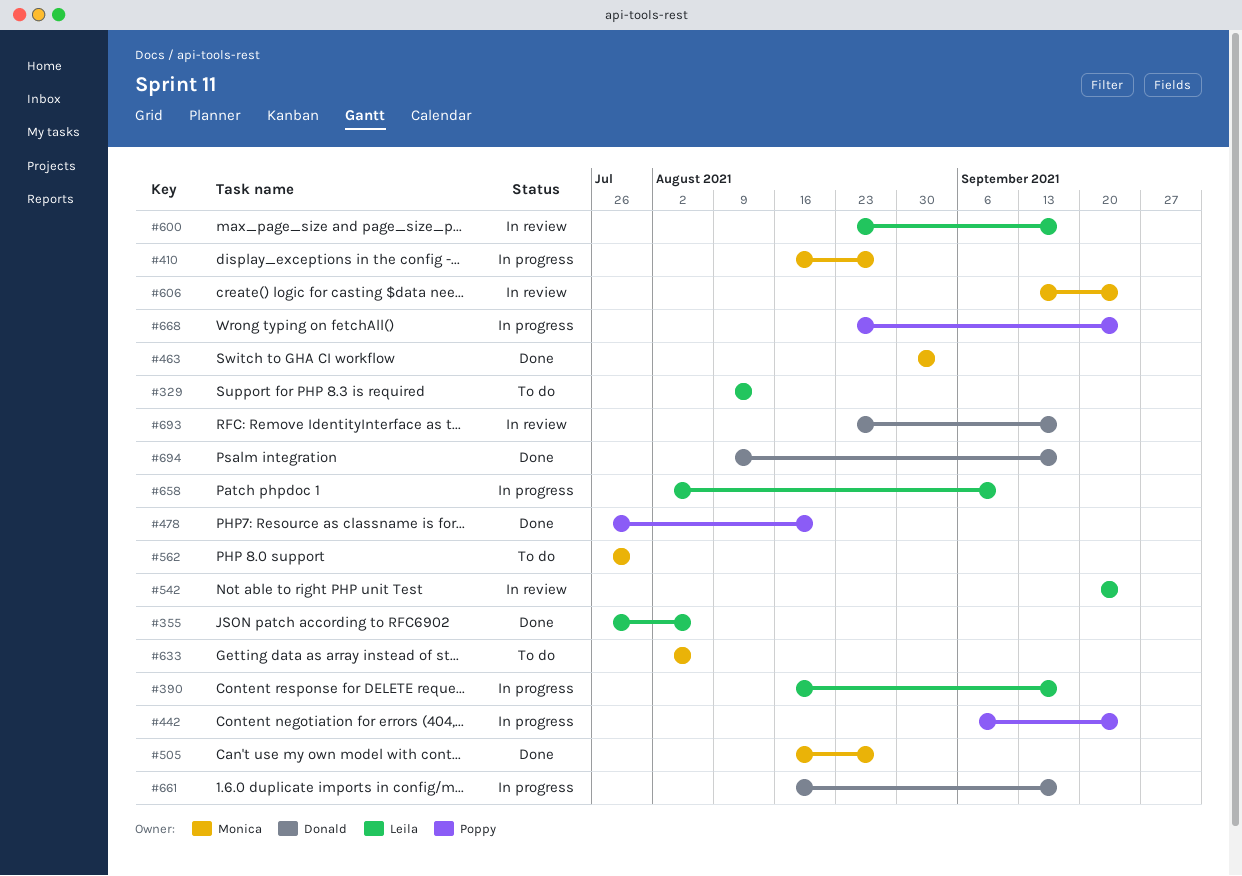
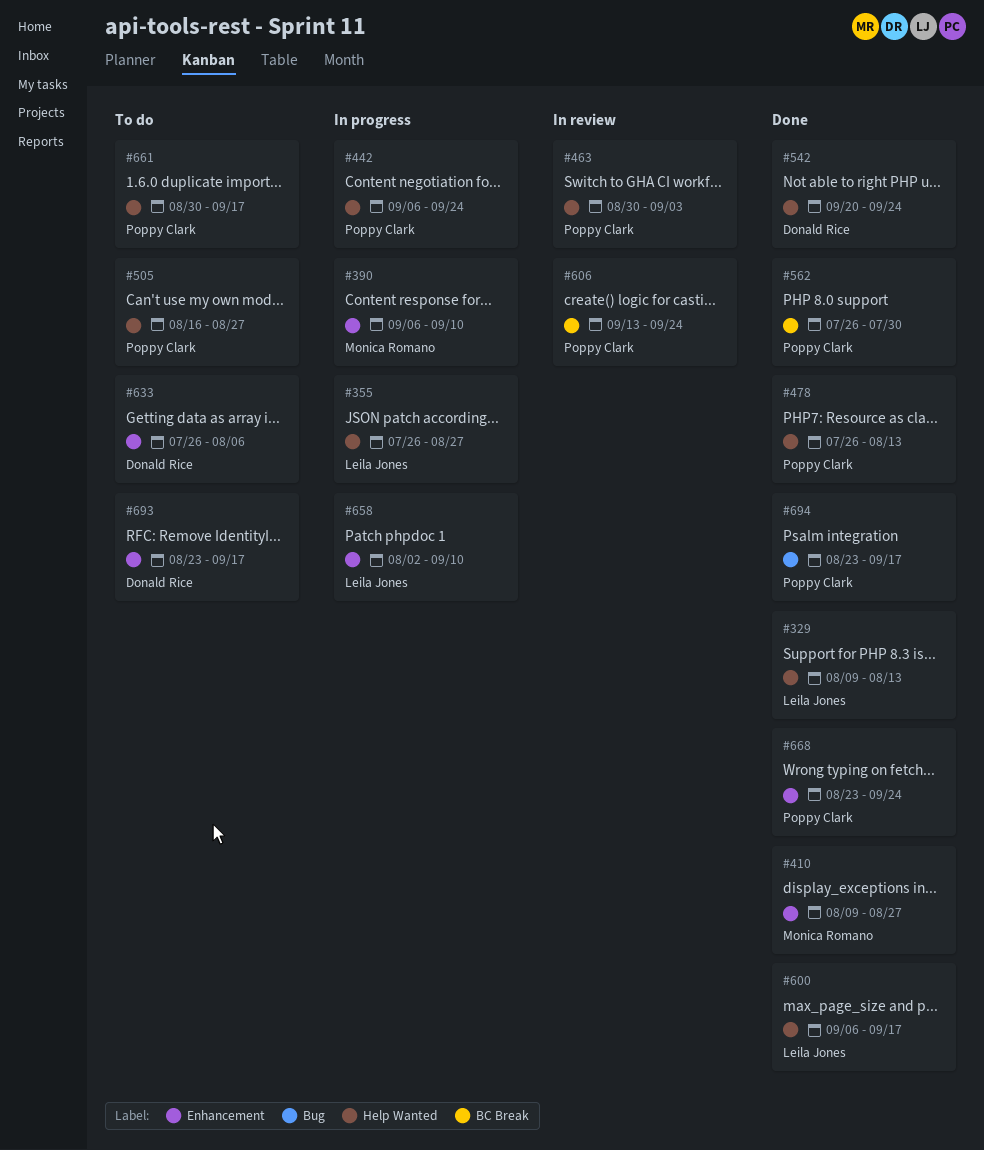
#329, status: To do -> Done
#355, status: Done -> In progress
#355, due: Aug 6 -> Aug 27
#390, owner: Leila Jones -> Monica Romano
#390, start: Aug 16 -> Sep 6
#390, due: Sep 17 -> Sep 10
#410, status: In progress -> Done
#410, start: Aug 16 -> Aug 9
#463, status: Done -> In review
#463, owner: Monica Romano -> Poppy Clark
#478, due: Aug 20 -> Aug 13
#505, status: Done -> To do
#505, owner: Monica Romano -> Poppy Clark
#542, status: In review -> Done
#542, owner: Leila Jones -> Donald Rice
#562, status: To do -> Done
#562, owner: Monica Romano -> Poppy Clark
#600, status: In review -> Done
#600, start: Aug 23 -> Sep 6
#606, owner: Monica Romano -> Poppy Clark
#633, owner: Monica Romano -> Donald Rice
#633, start: Aug 2 -> Jul 26
#661, status: In progress -> To do
#661, owner: Donald Rice -> Poppy Clark
#661, start: Aug 16 -> Aug 30
#668, status: In progress -> Done
#693, status: In review -> To do
#694, owner: Donald Rice -> Poppy Clark
#694, start: Aug 9 -> Aug 23

